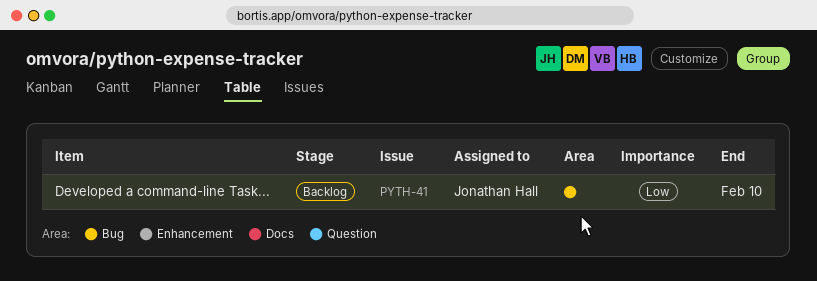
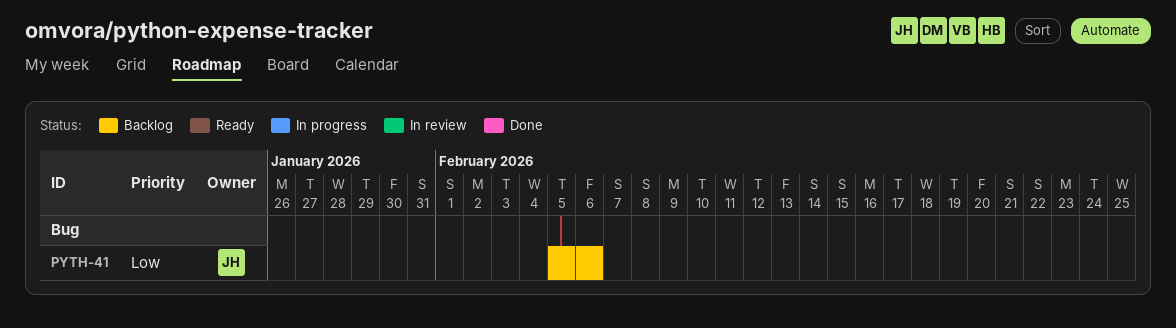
PYTH-41, due: Feb 10 -> Feb 6

